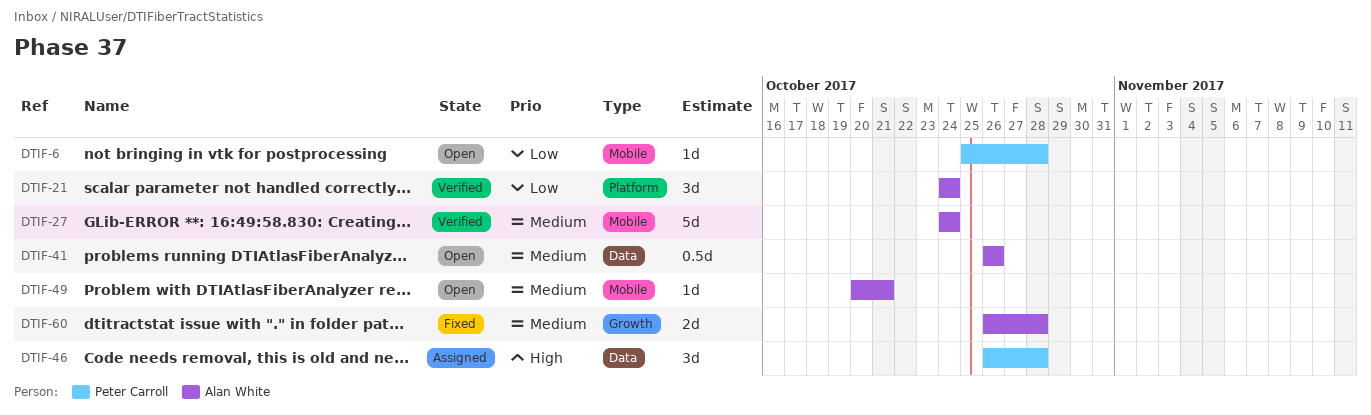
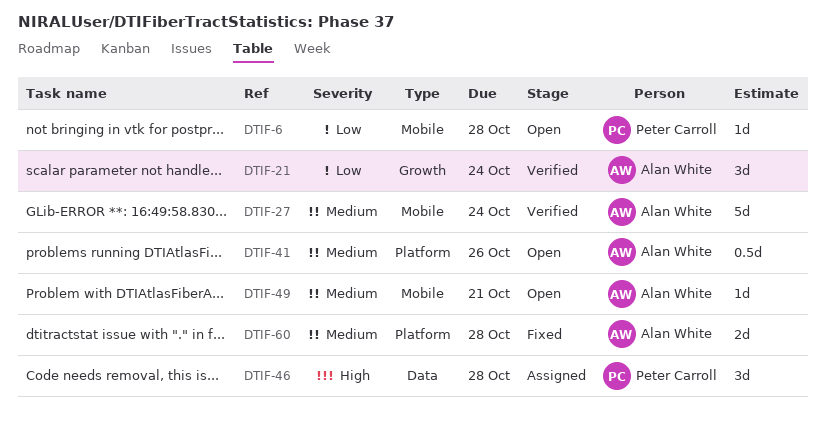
DTIF-21, label: Platform -> Growth
DTIF-41, label: Data -> Platform
DTIF-60, label: Growth -> Platform

